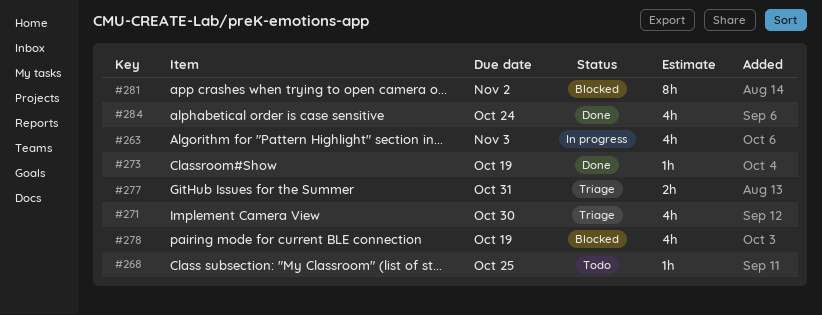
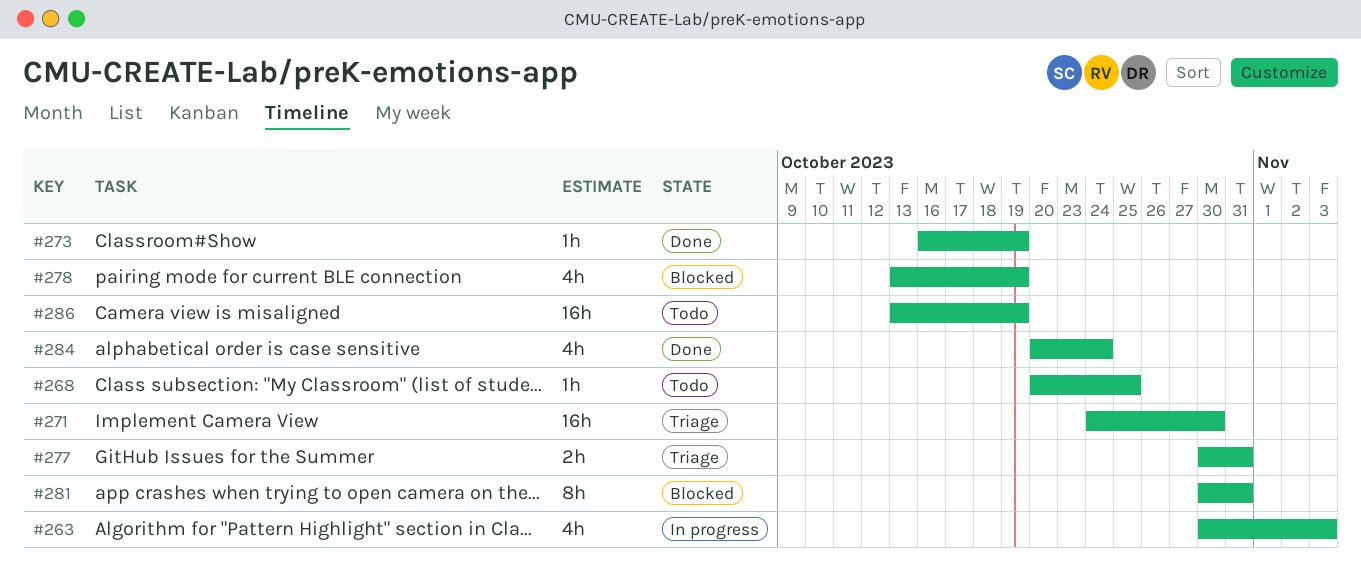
#271, estimate: 4h -> 16h
#281, due: Nov 2 -> Oct 31
#286: none -> present

